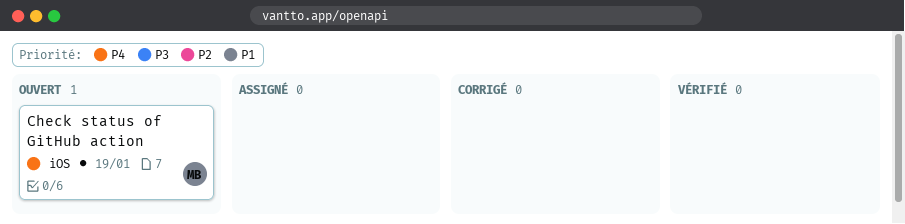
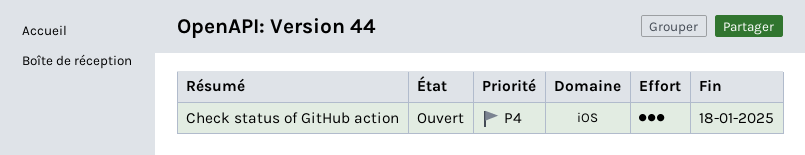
Check status of GitHub action, estimate: 1 -> 3
Check status of GitHub action, due: Jan 19 -> Jan 18

